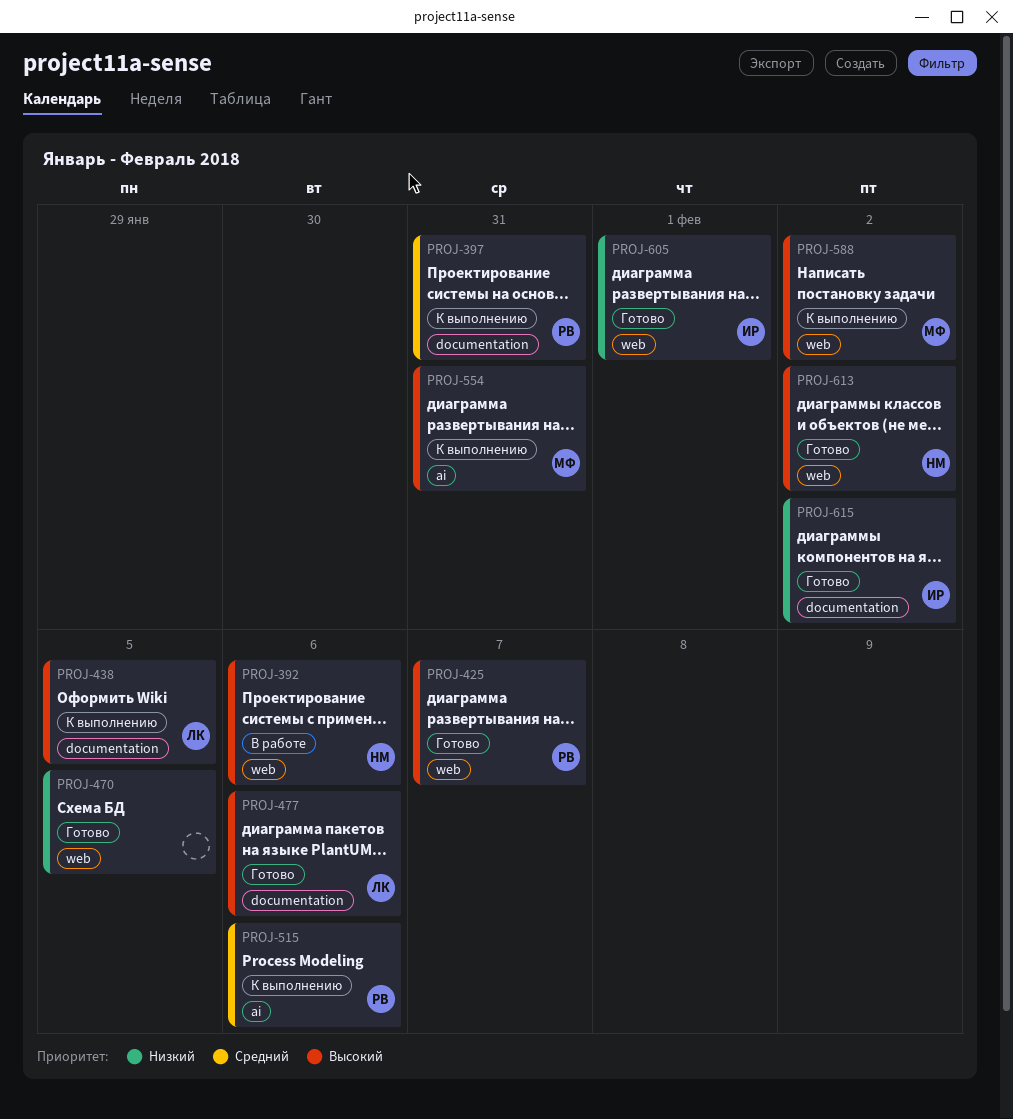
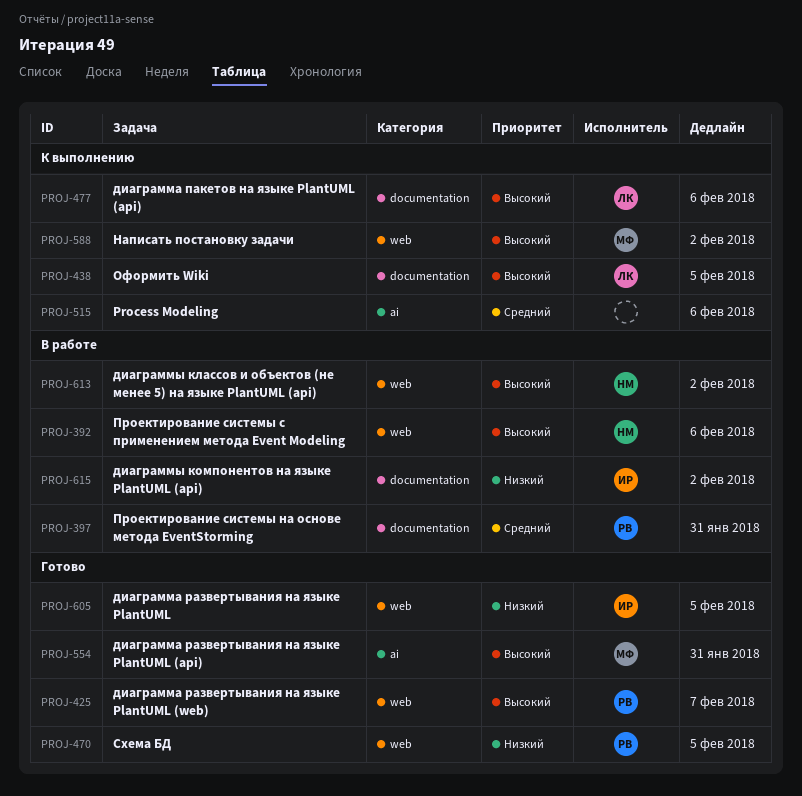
PROJ-397, status: К выполнению -> В работе
PROJ-470, owner: none -> РВ
PROJ-477, status: Готово -> К выполнению
PROJ-515, owner: РВ -> none
PROJ-554, status: К выполнению -> Готово
PROJ-605, due: Feb 1 -> Feb 5
PROJ-613, status: Готово -> В работе
PROJ-615, status: Готово -> В работе

